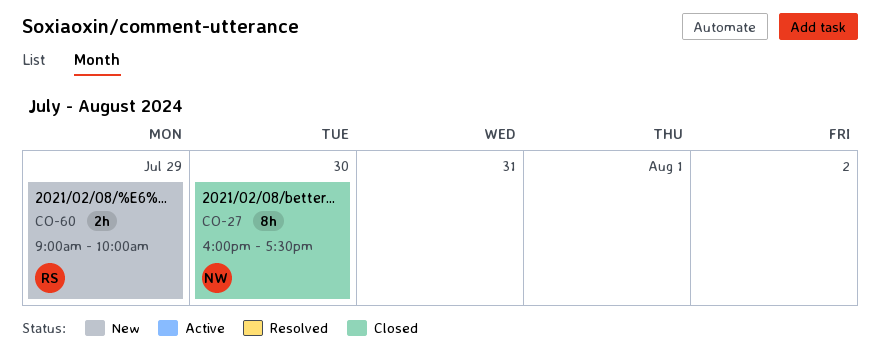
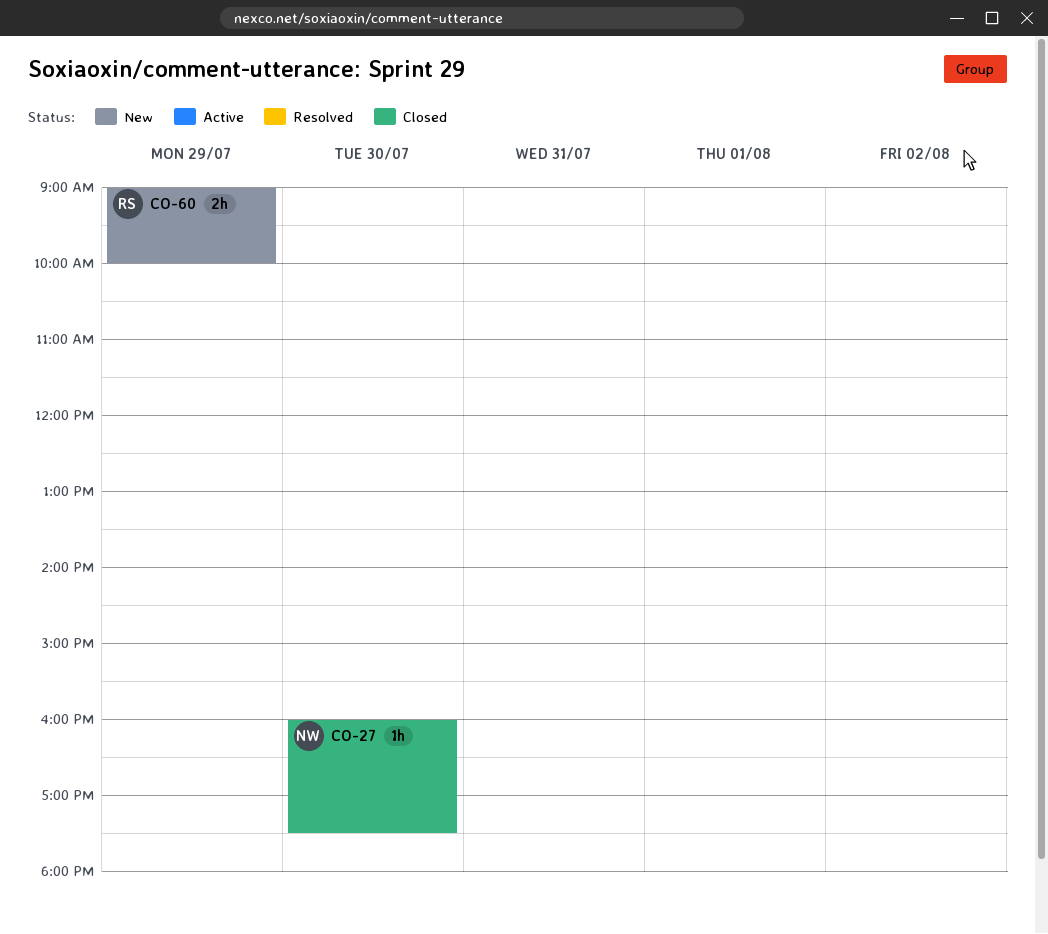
CO-27, estimate: 8h -> 1h

